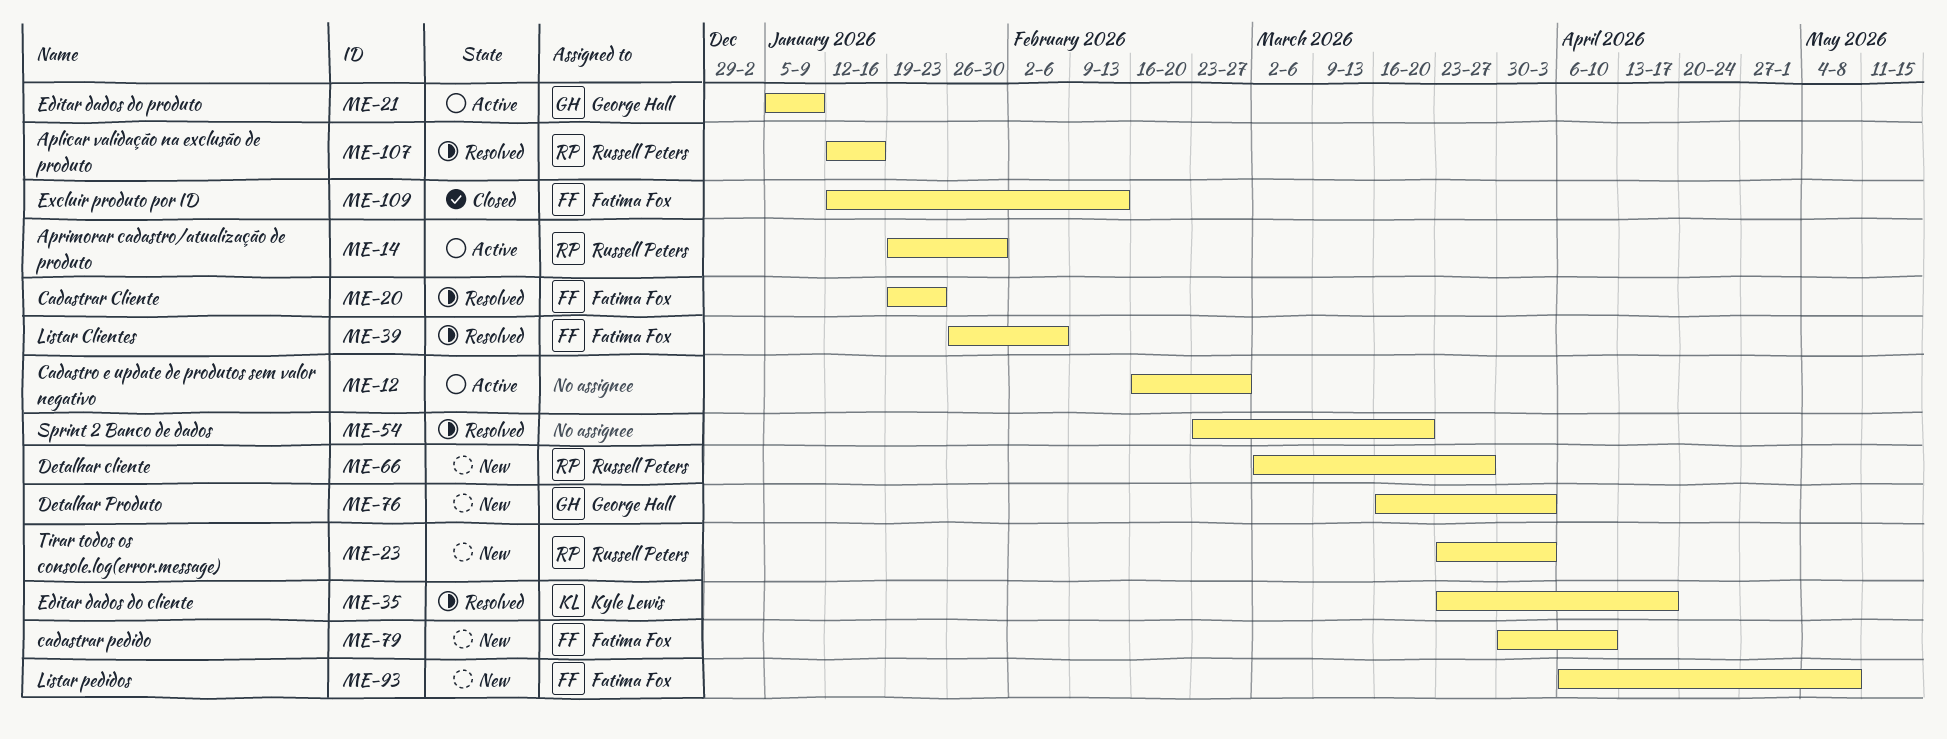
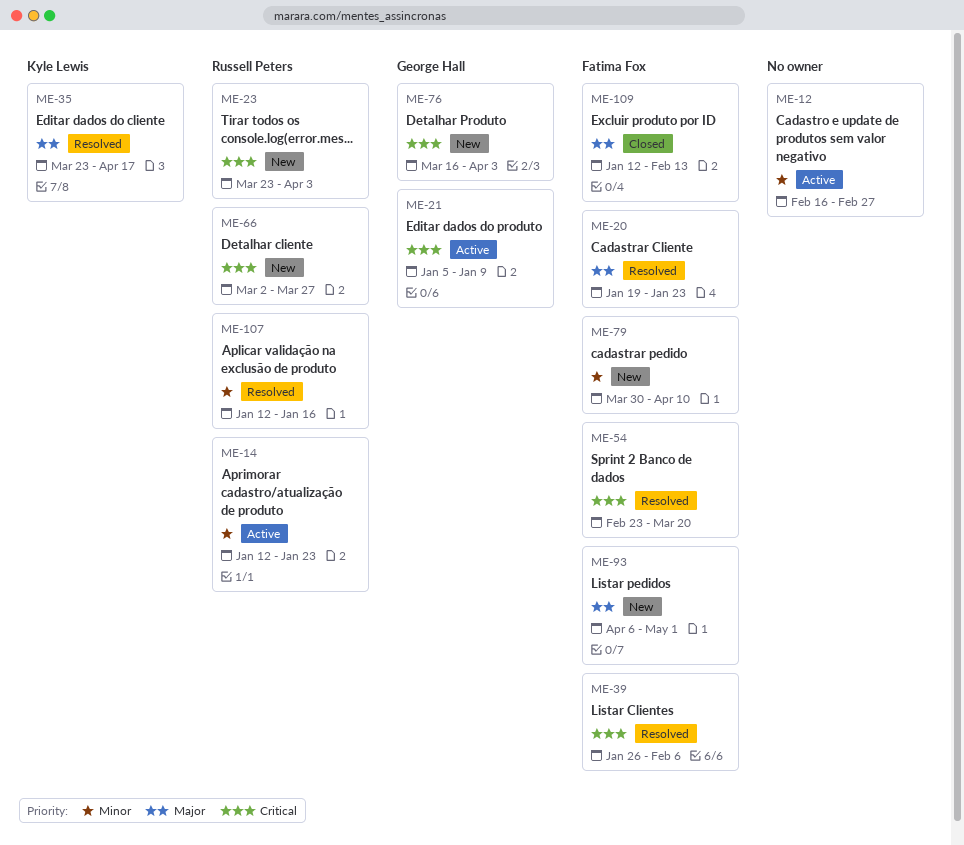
ME-14, start: Jan 19 -> Jan 12
ME-14, due: Jan 30 -> Jan 23
ME-54, owner: none -> Fatima Fox
ME-93, due: May 8 -> May 1

